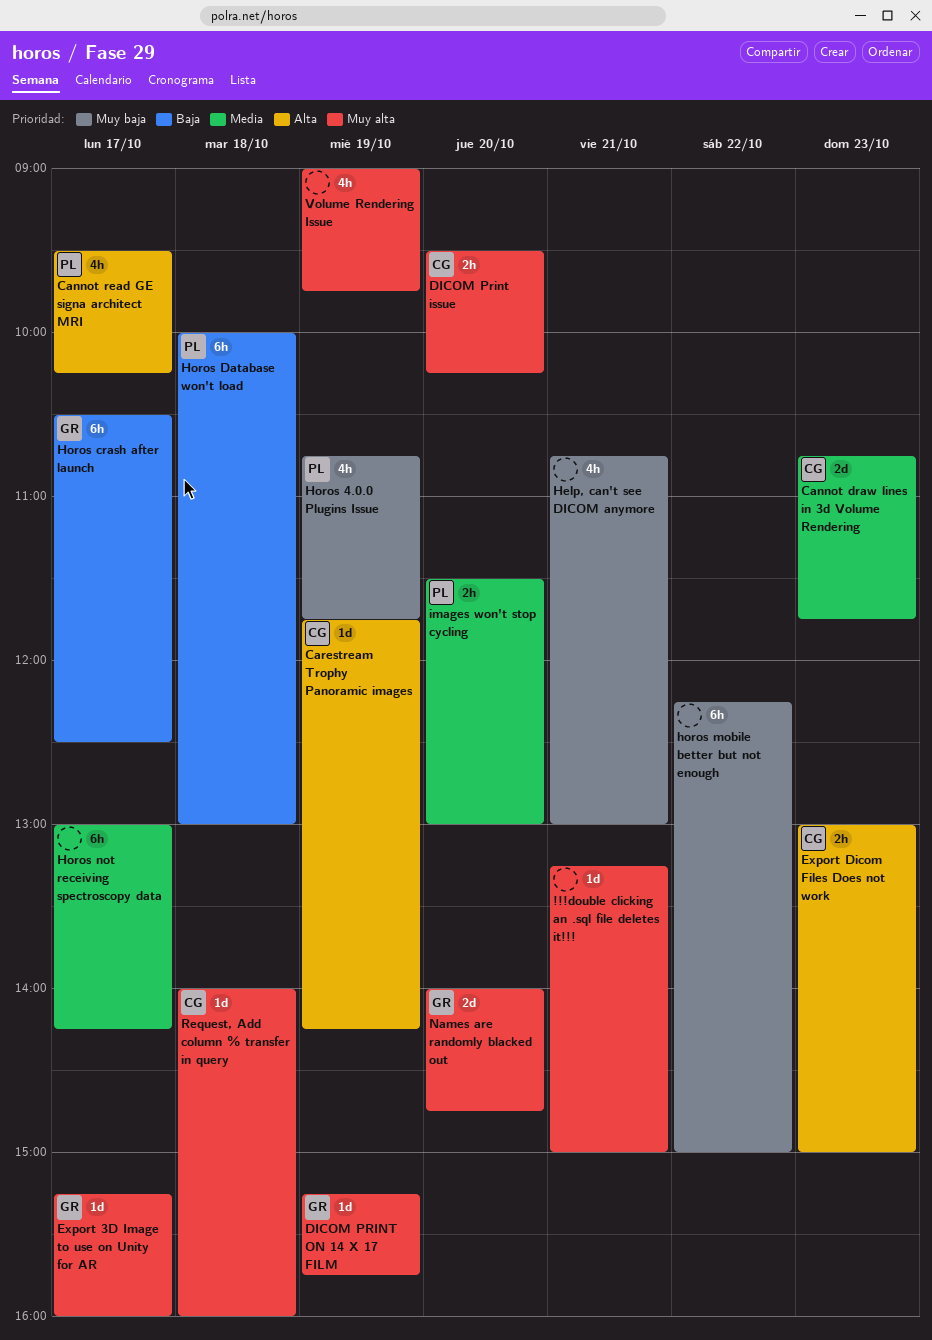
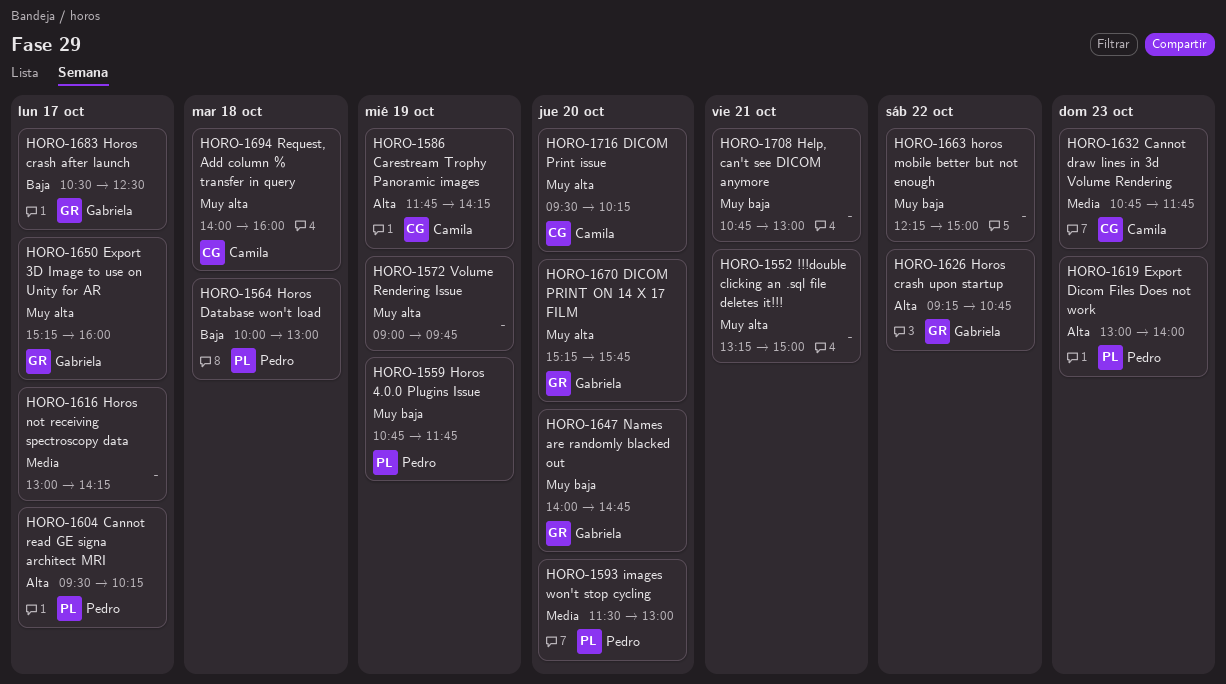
DICOM PRINT ON 14 X 17 FILM, day: Oct 19 -> Oct 20
Export Dicom Files Does not work, owner: Camila -> Pedro
Export Dicom Files Does not work, ends: 15:00 -> 14:00
Horos crash upon startup: none -> present
Names are randomly blacked out, priority: Muy alta -> Muy baja

